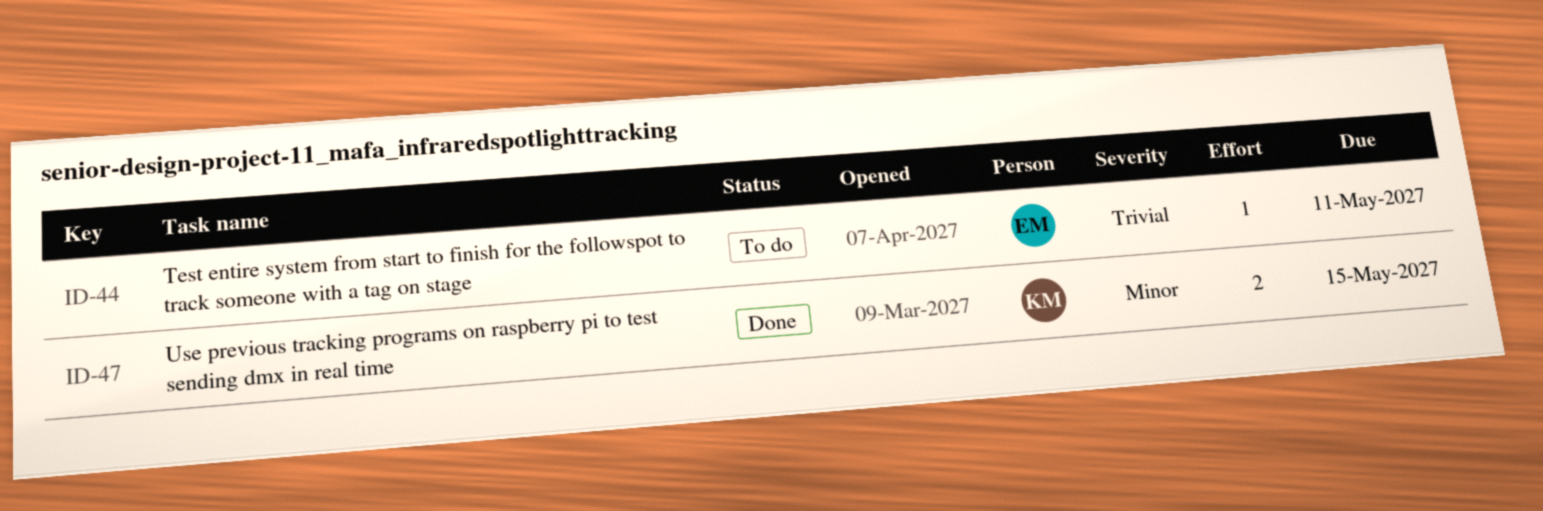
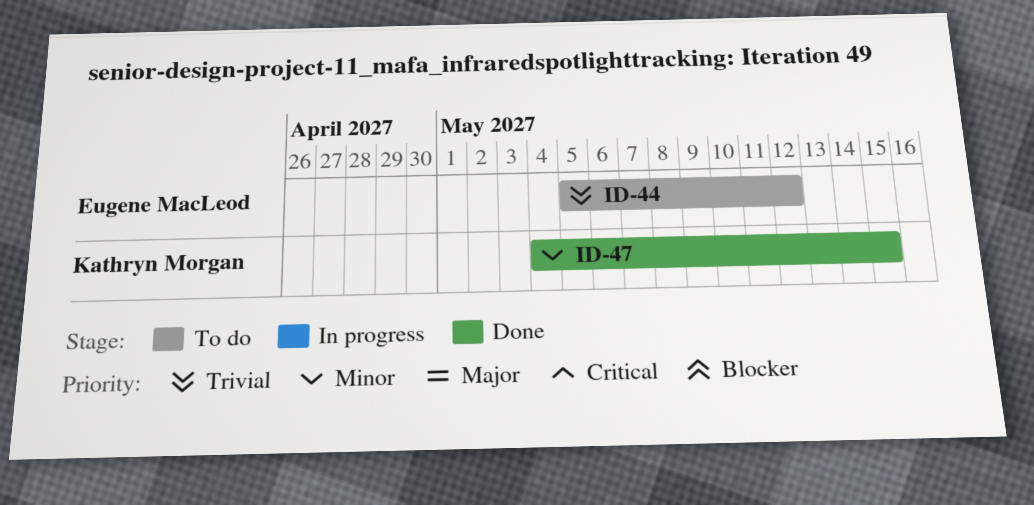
ID-44, due: May 11 -> May 12

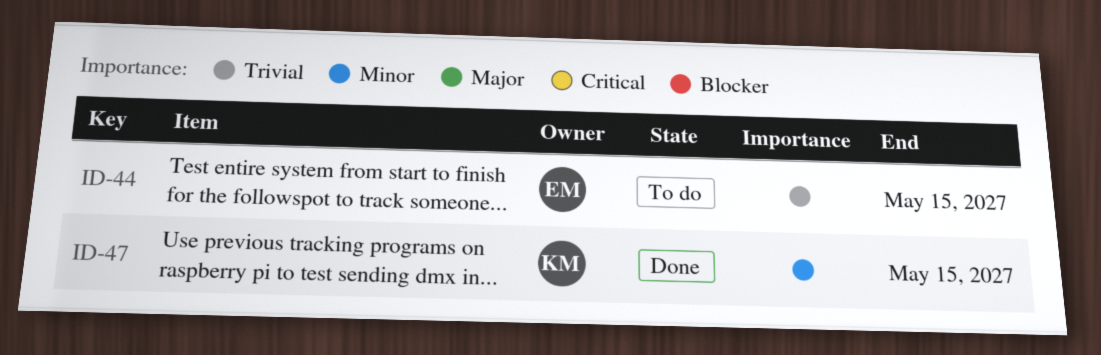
ID-44, due: May 12 -> May 15

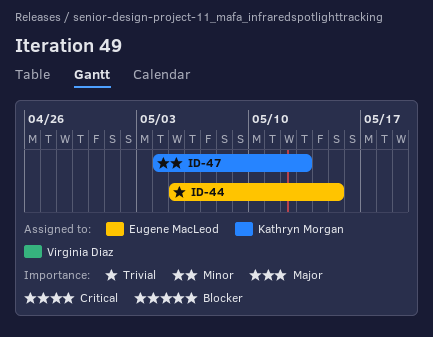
ID-47, due: May 15 -> May 13

